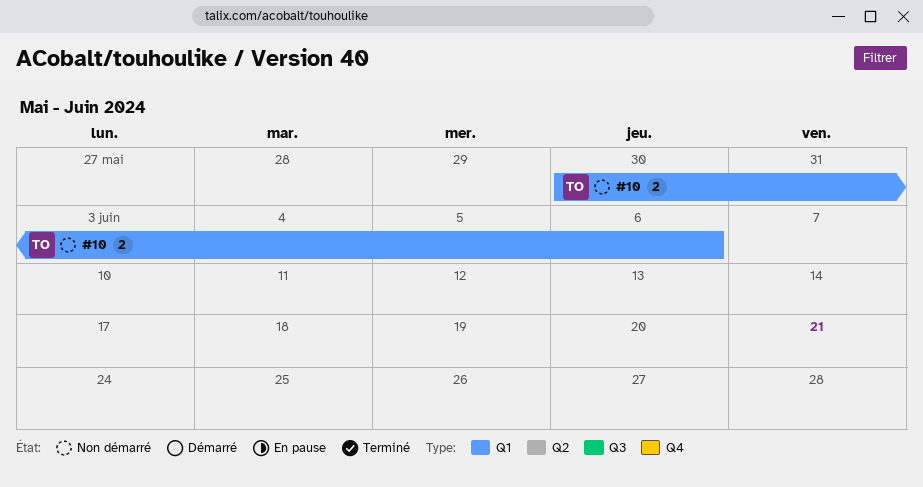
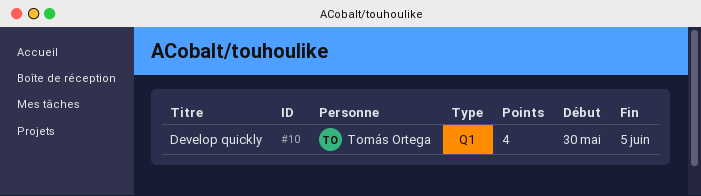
#10, estimate: 2 -> 4
#10, due: Jun 6 -> Jun 5

